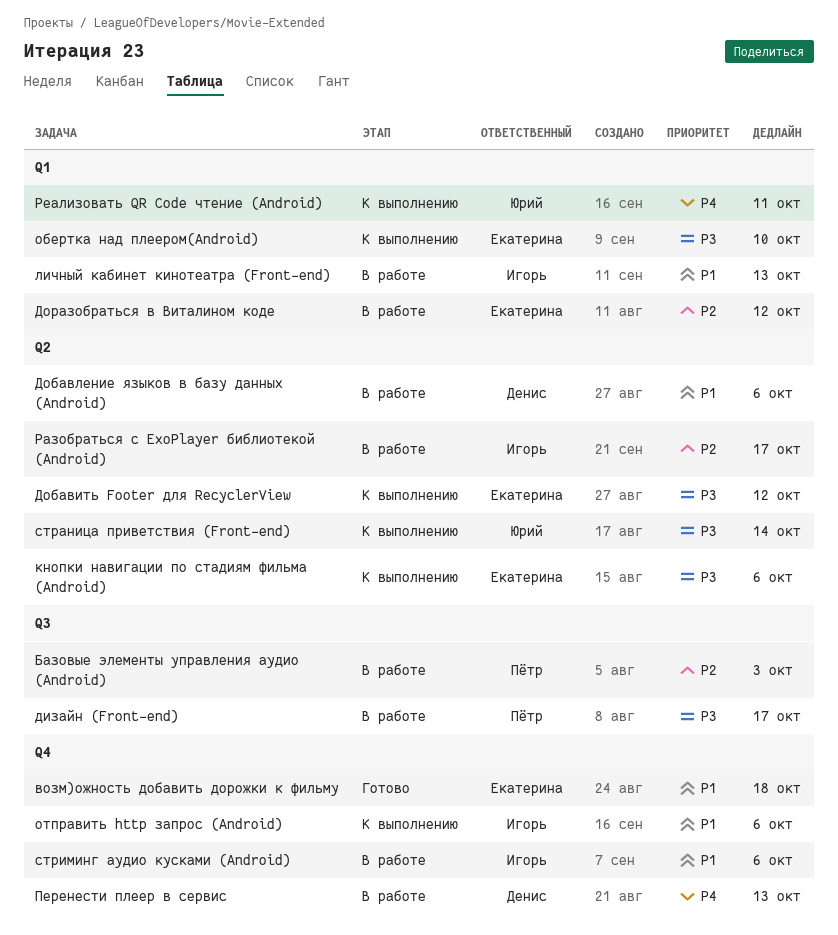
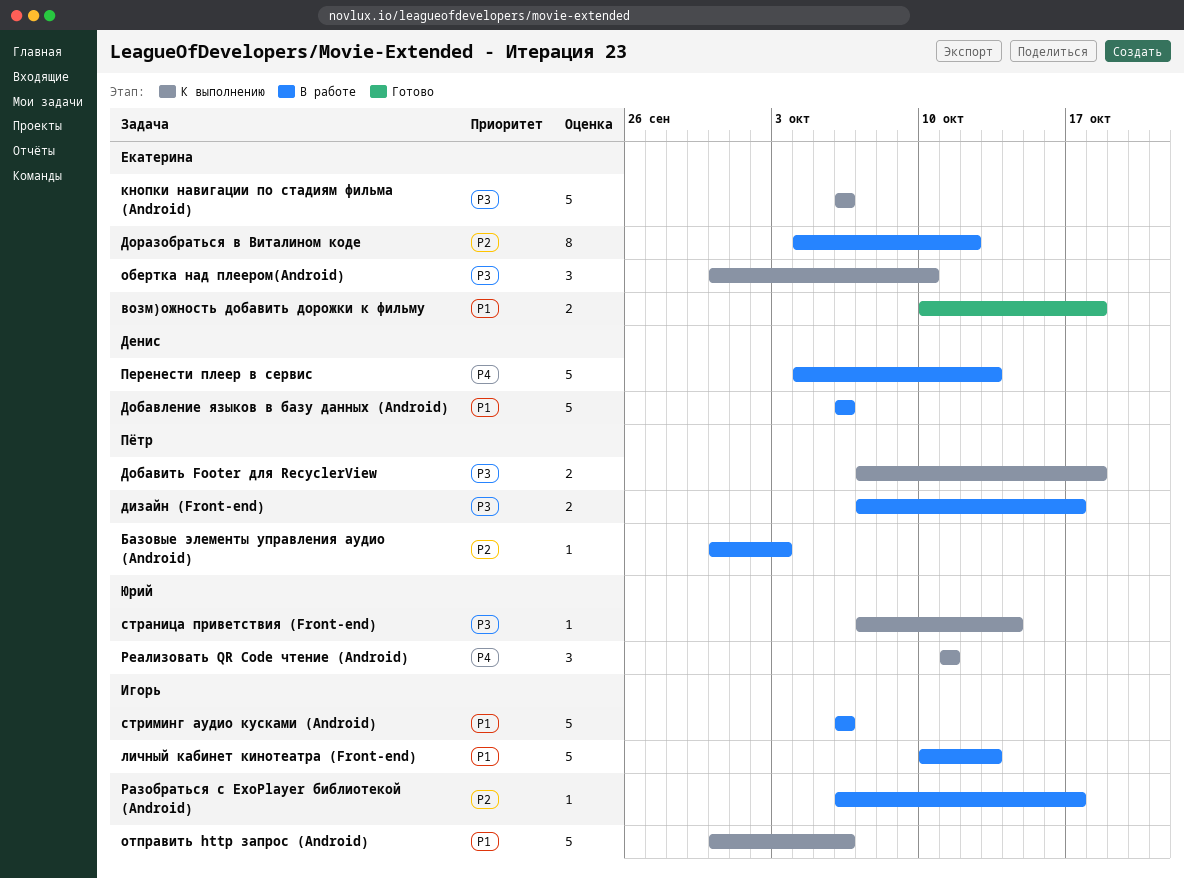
Добавить Footer для RecyclerView, owner: Екатерина -> Пётр
Добавить Footer для RecyclerView, due: Oct 12 -> Oct 18

